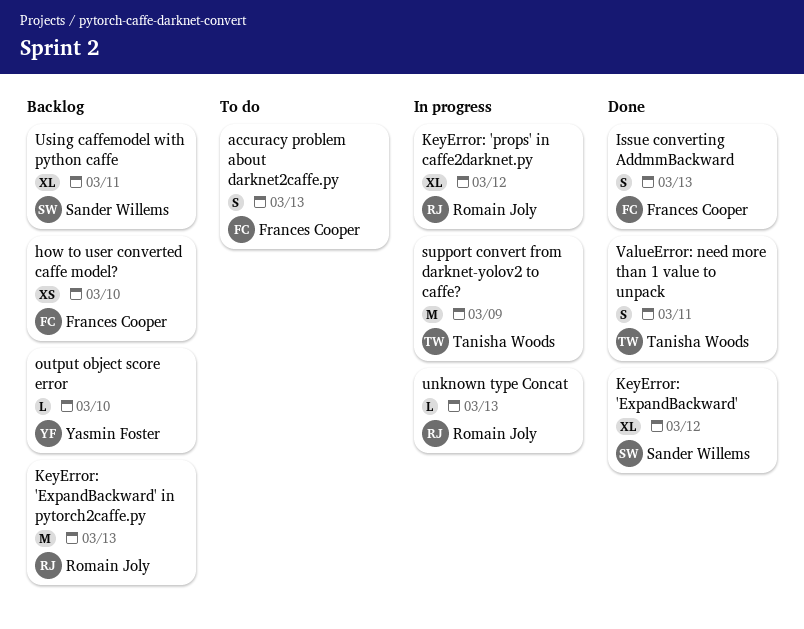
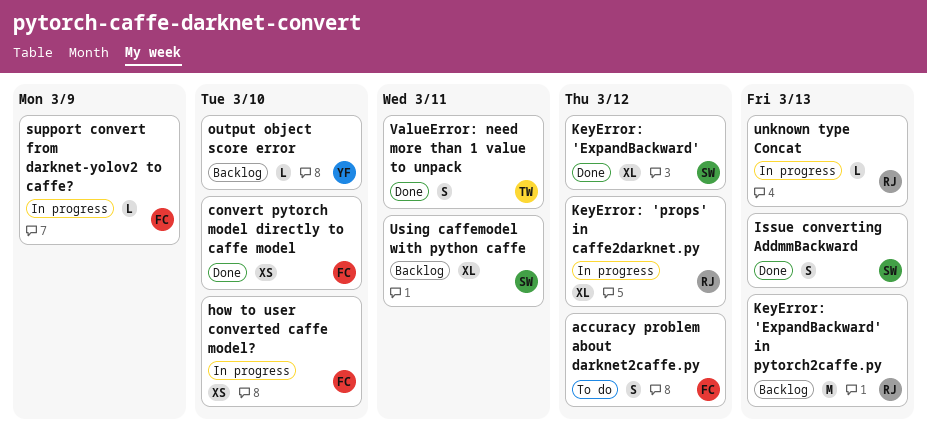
accuracy problem about darknet2caffe.py, due: Mar 13 -> Mar 12
convert pytorch model directly to caffe model: none -> present
how to user converted caffe model?, status: Backlog -> In progress
Issue converting AddmmBackward, owner: Frances Cooper -> Sander Willems
support convert from darknet-yolov2 to caffe?, owner: Tanisha Woods -> Frances Cooper
support convert from darknet-yolov2 to caffe?, estimate: M -> L

